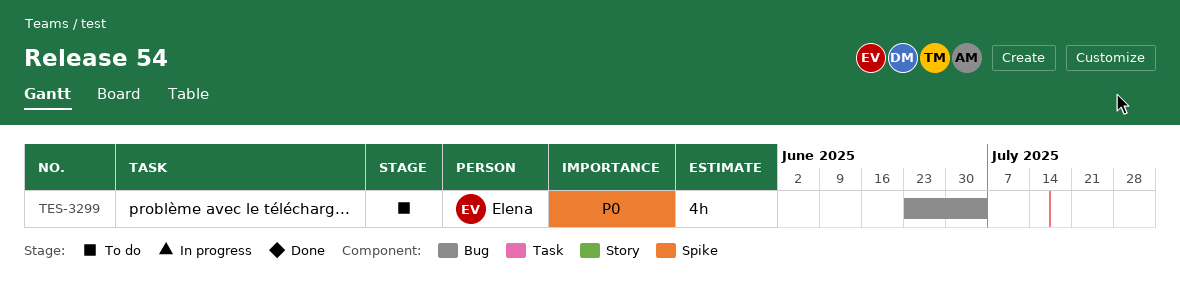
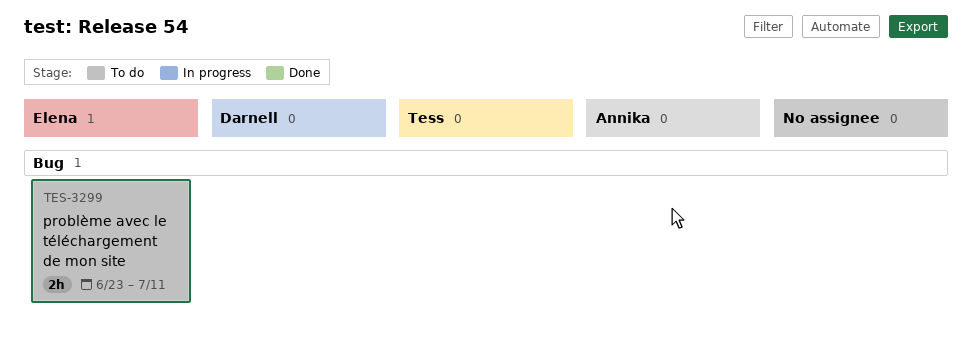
TES-3299, estimate: 4h -> 2h
TES-3299, due: Jul 4 -> Jul 11

